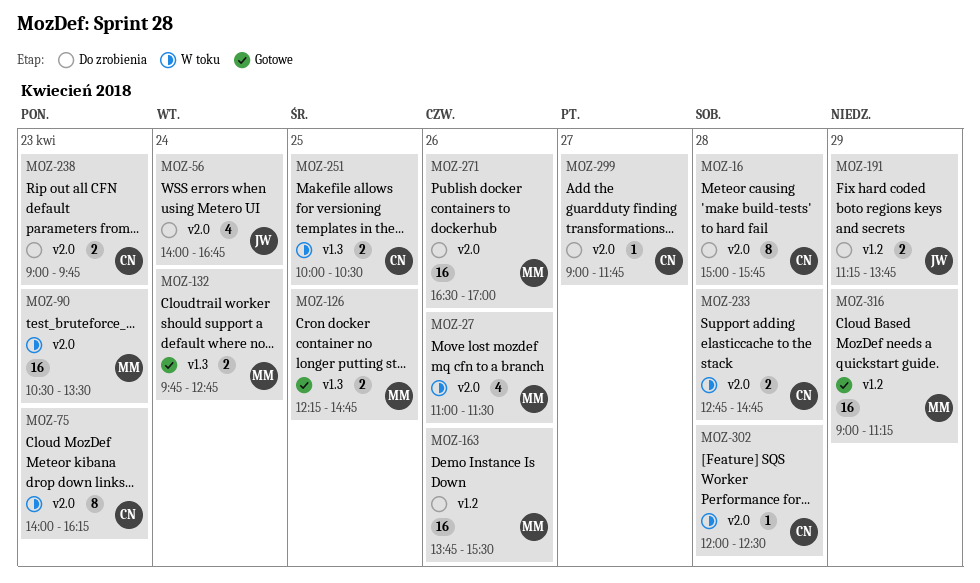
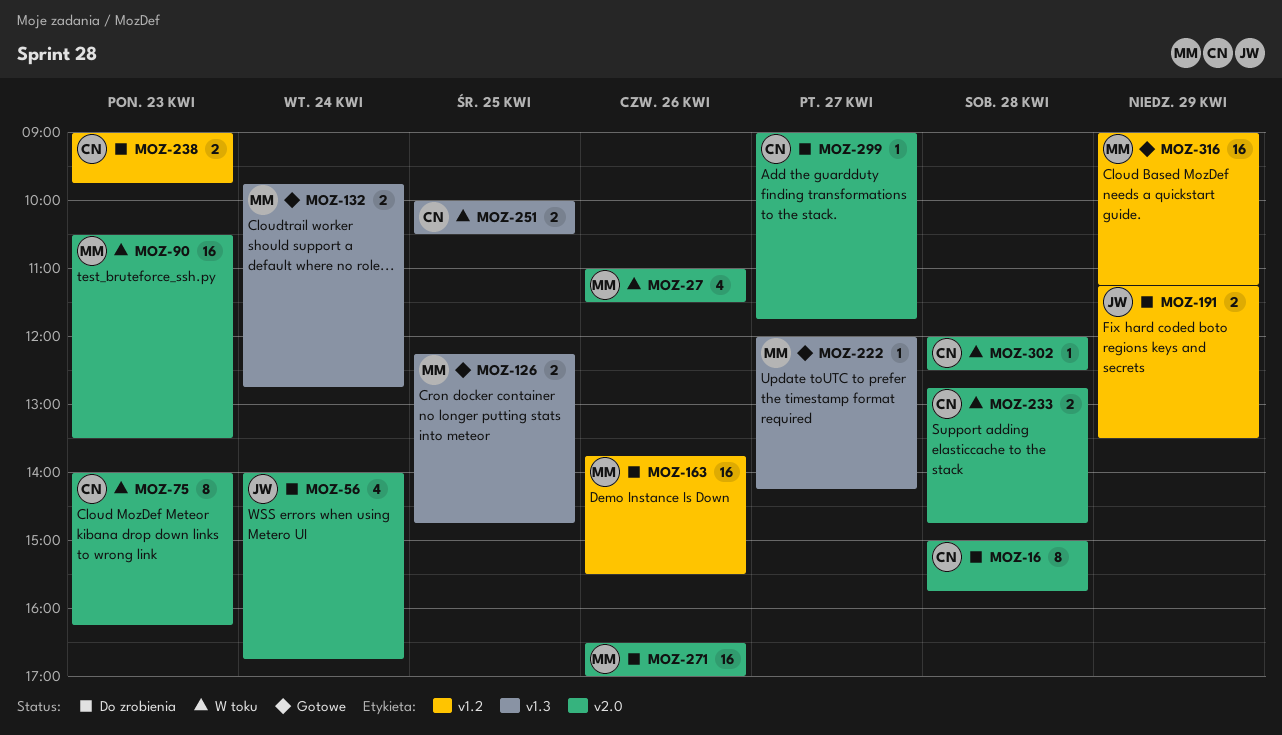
MOZ-191, ends: 13:45 -> 13:30
MOZ-222: none -> present
MOZ-238, label: v2.0 -> v1.2

